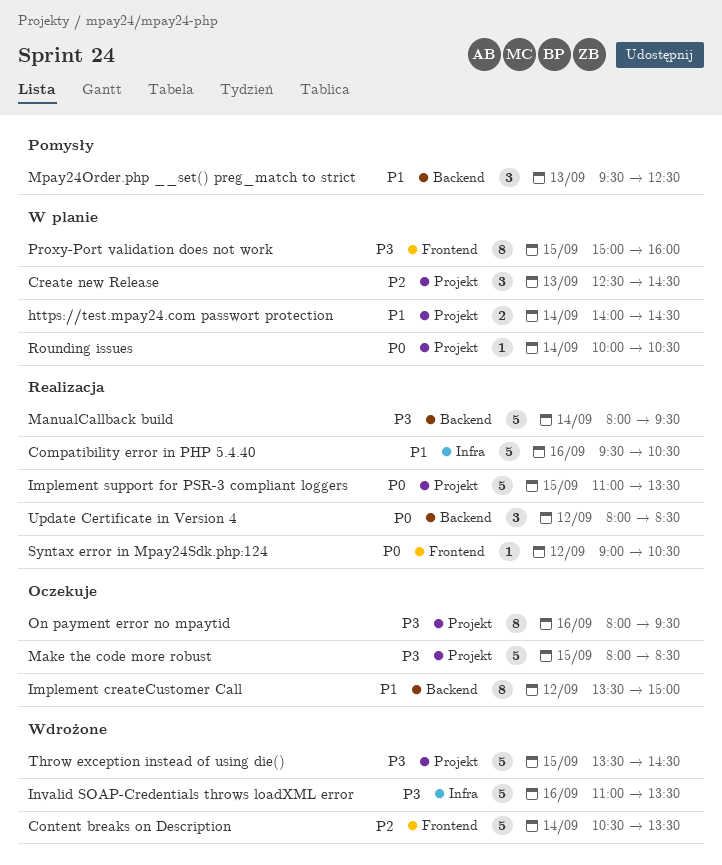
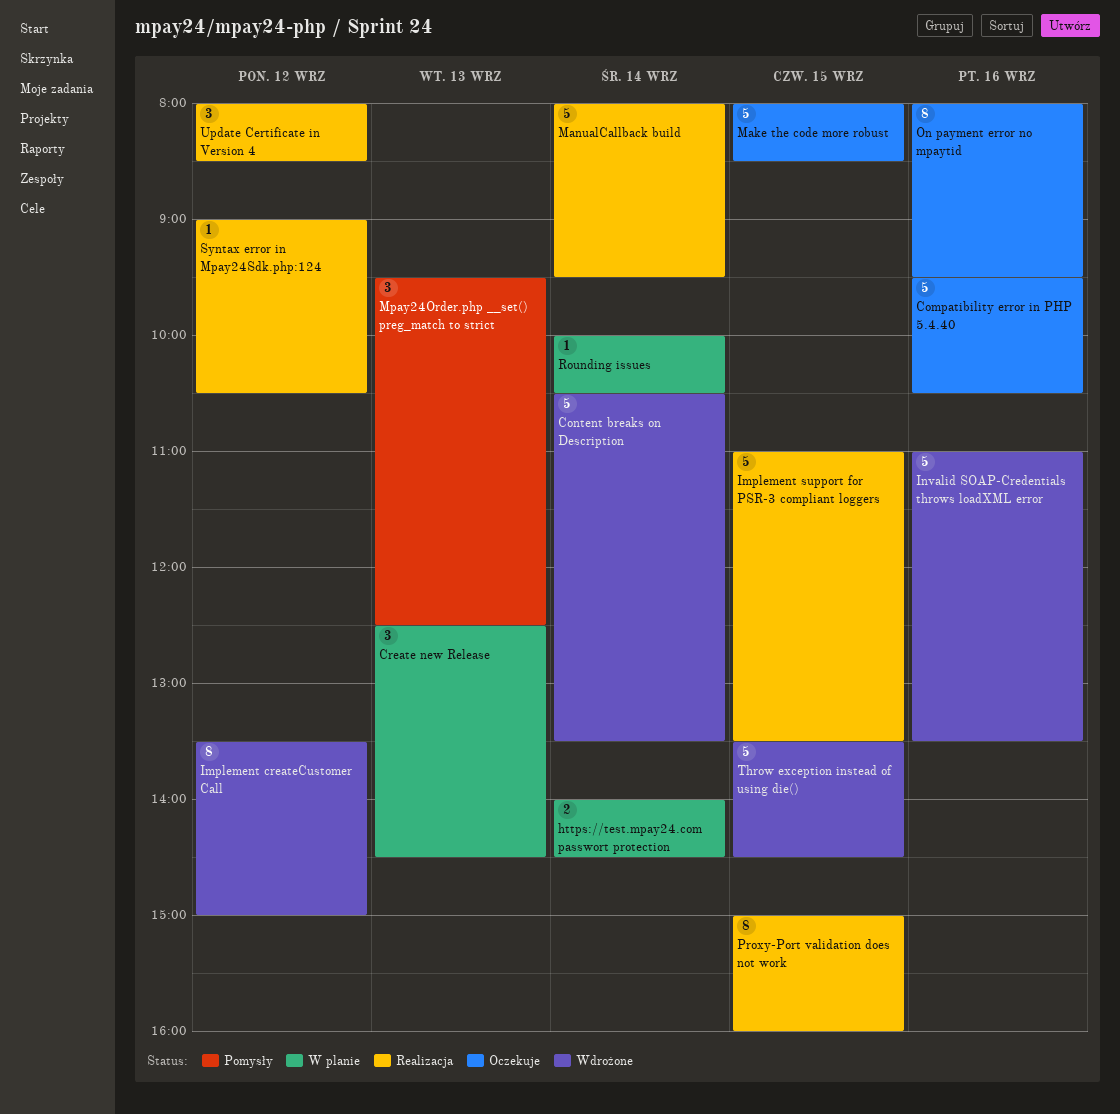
Compatibility error in PHP 5.4.40, status: Realizacja -> Oczekuje
Implement createCustomer Call, status: Oczekuje -> Wdrożone
Proxy-Port validation does not work, status: W planie -> Realizacja

